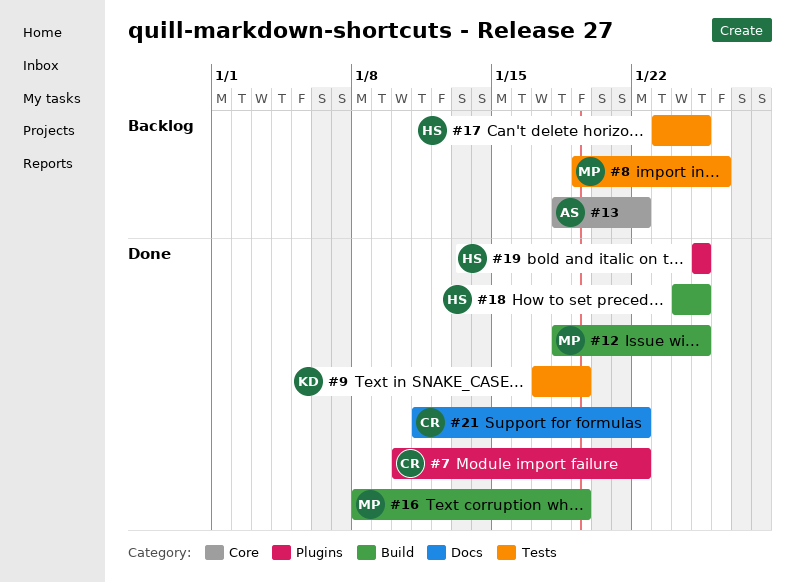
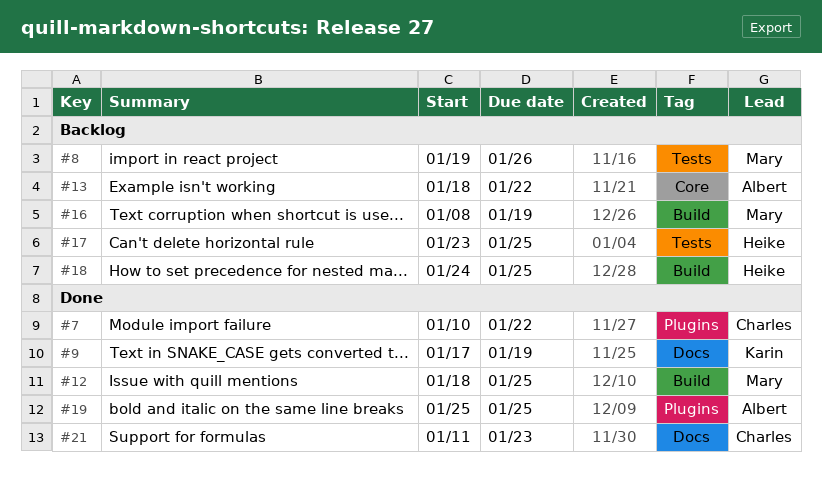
#9, label: Tests -> Docs
#16, status: Done -> Backlog
#18, status: Done -> Backlog
#19, owner: Heike -> Albert
#21, due: Jan 22 -> Jan 23

